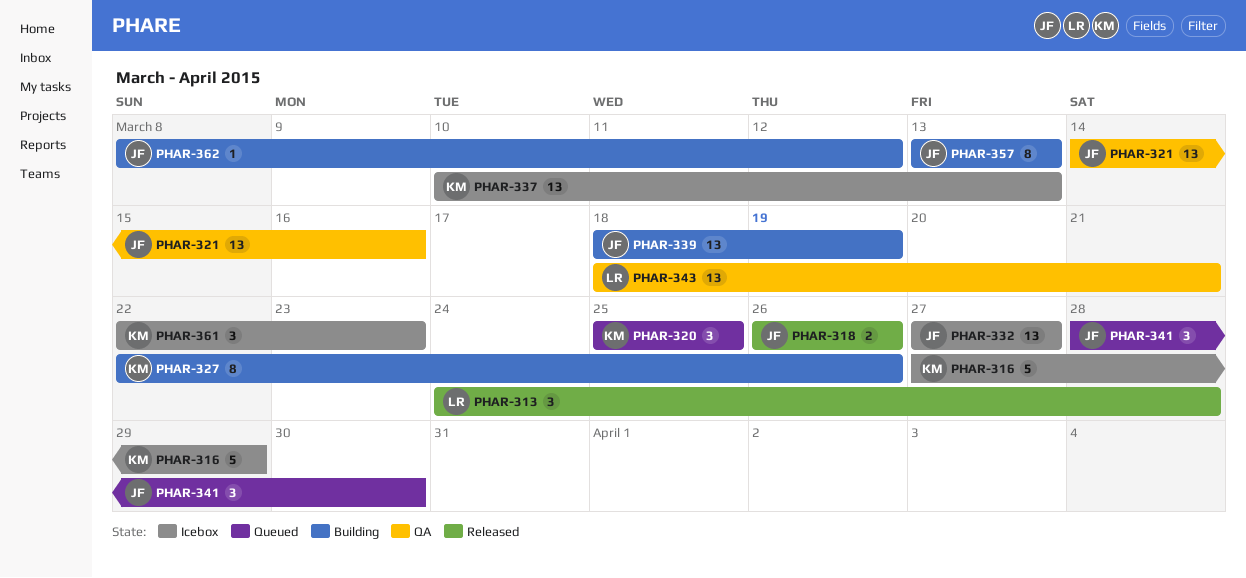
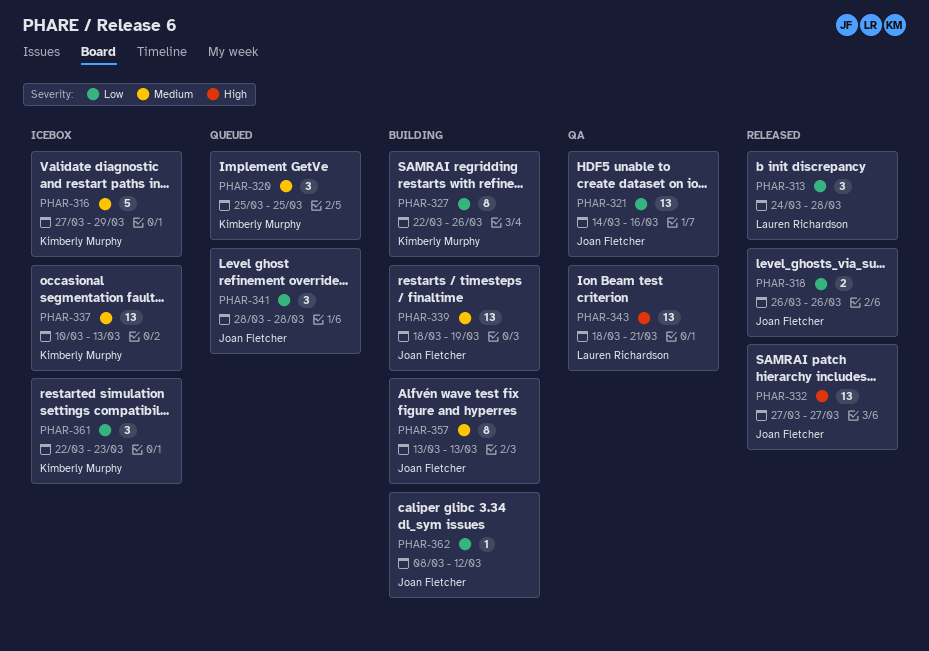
PHAR-332, status: Icebox -> Released
PHAR-341, due: Mar 30 -> Mar 28

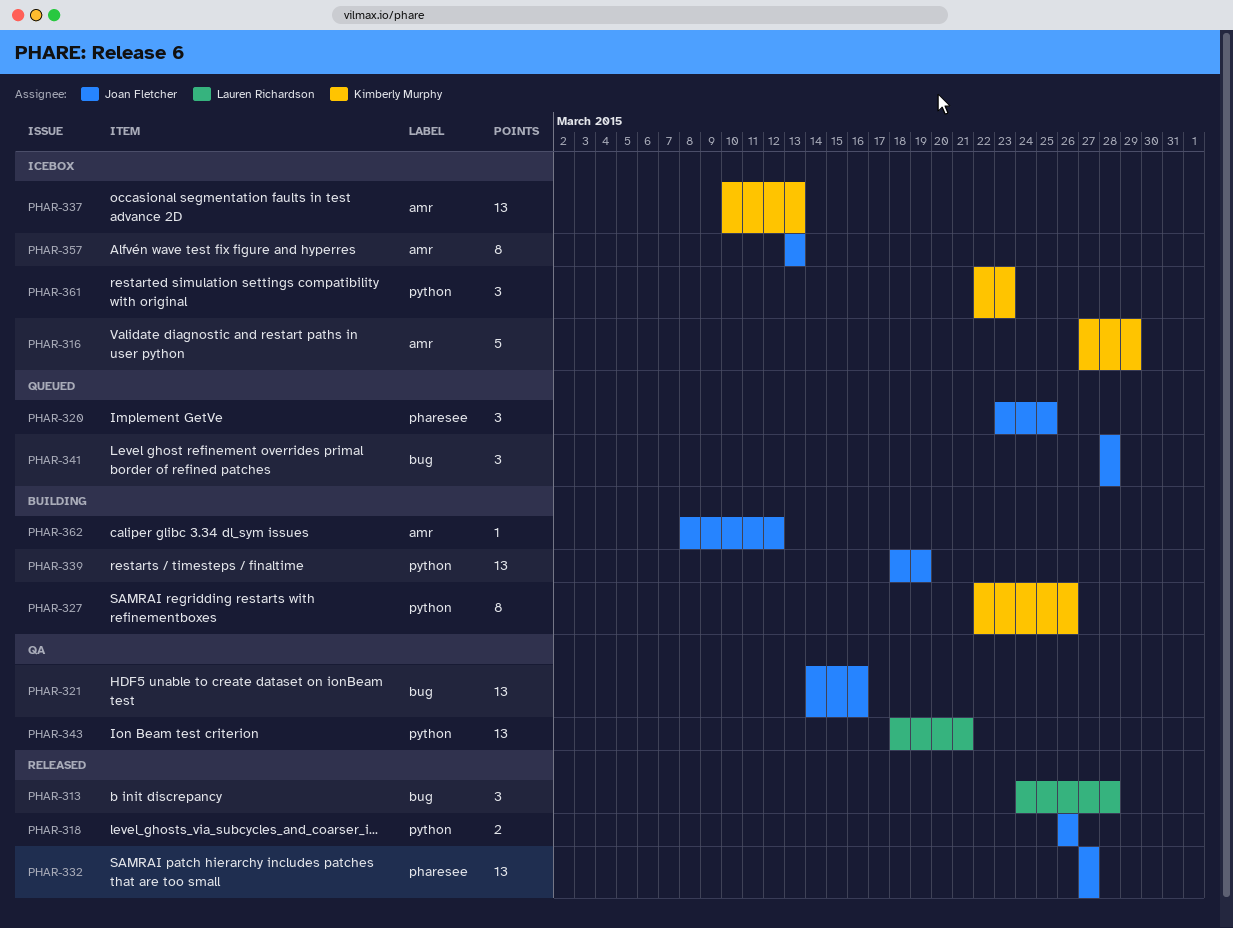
PHAR-320, owner: Kimberly Murphy -> Joan Fletcher
PHAR-320, start: Mar 25 -> Mar 23
PHAR-357, status: Building -> Icebox

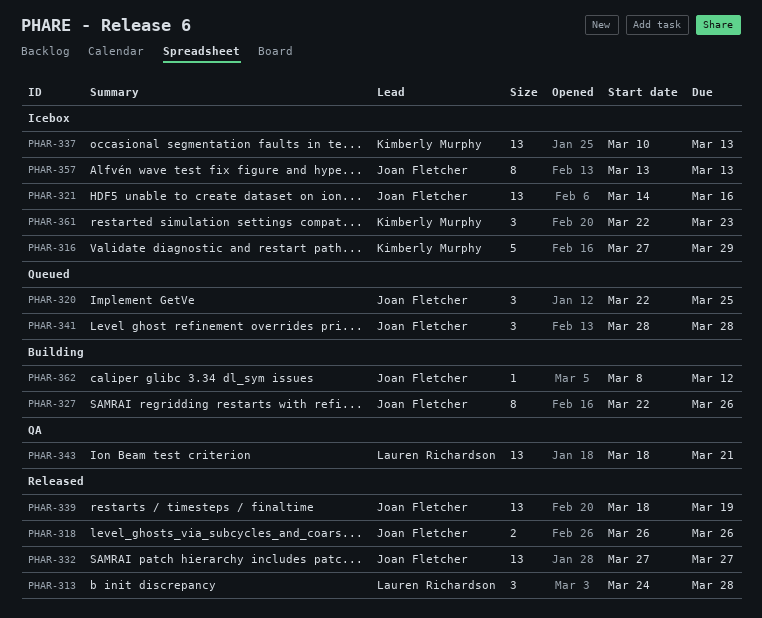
PHAR-320, start: Mar 23 -> Mar 22
PHAR-321, status: QA -> Icebox
PHAR-327, owner: Kimberly Murphy -> Joan Fletcher
PHAR-339, status: Building -> Released

